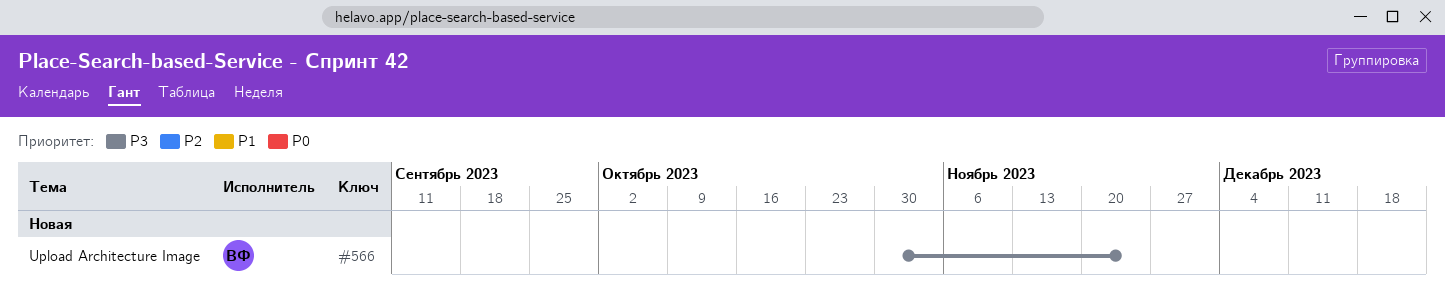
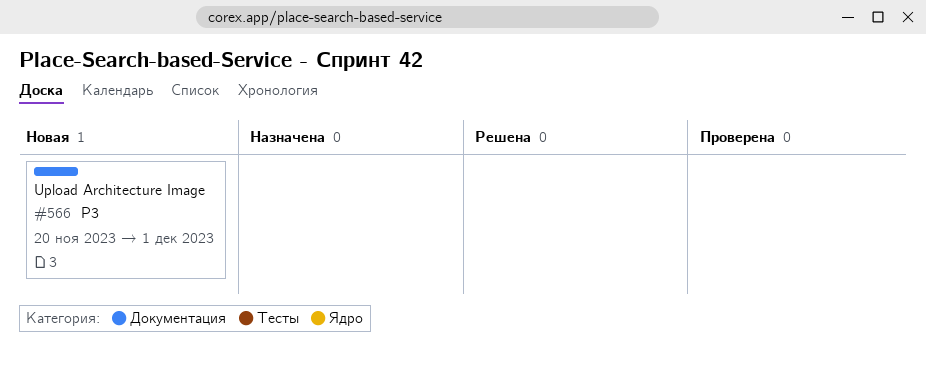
#566, start: Oct 30 -> Nov 20
#566, due: Nov 24 -> Dec 1

